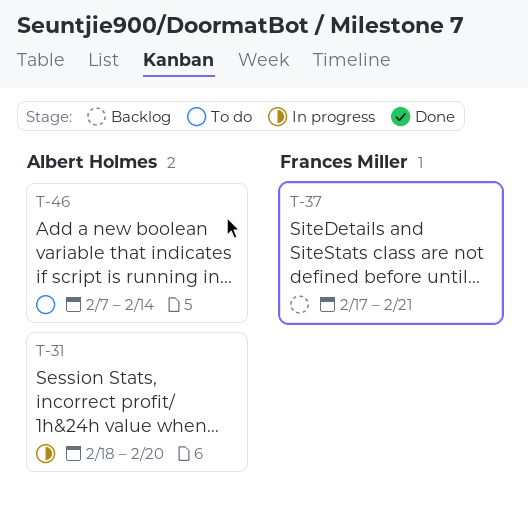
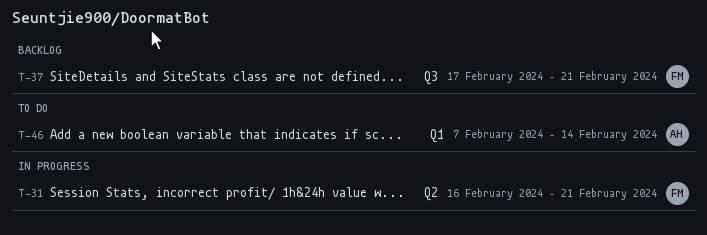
T-31, owner: Albert Holmes -> Frances Miller
T-31, start: Feb 18 -> Feb 16
T-31, due: Feb 20 -> Feb 21

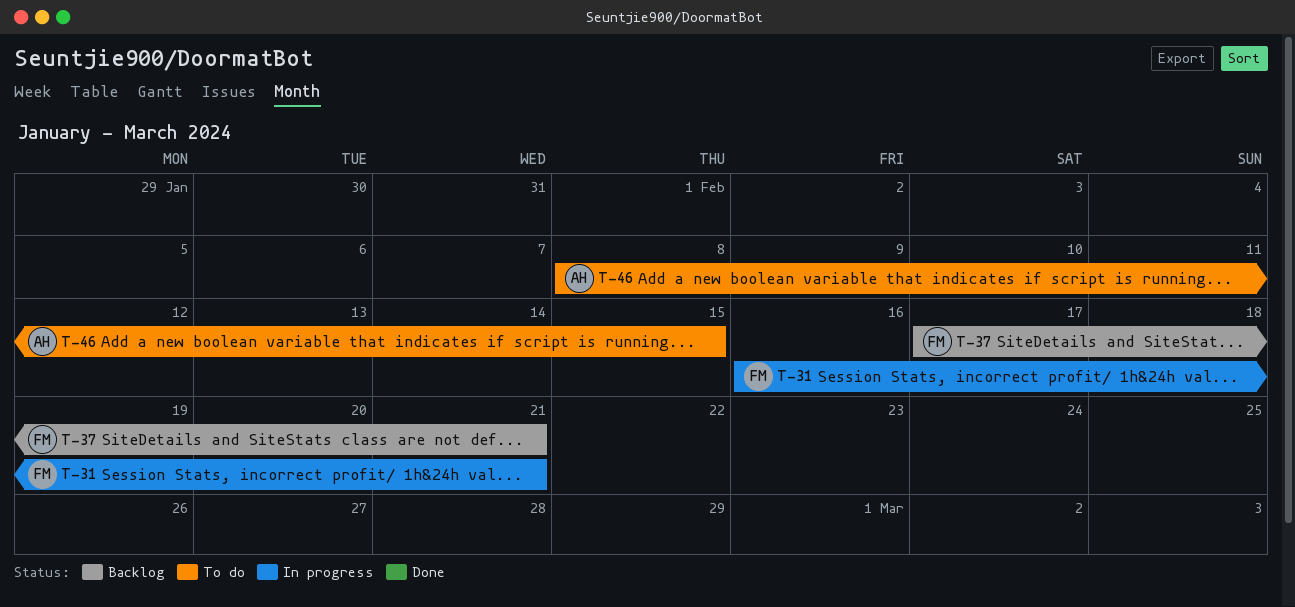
T-46, start: Feb 7 -> Feb 8
T-46, due: Feb 14 -> Feb 15

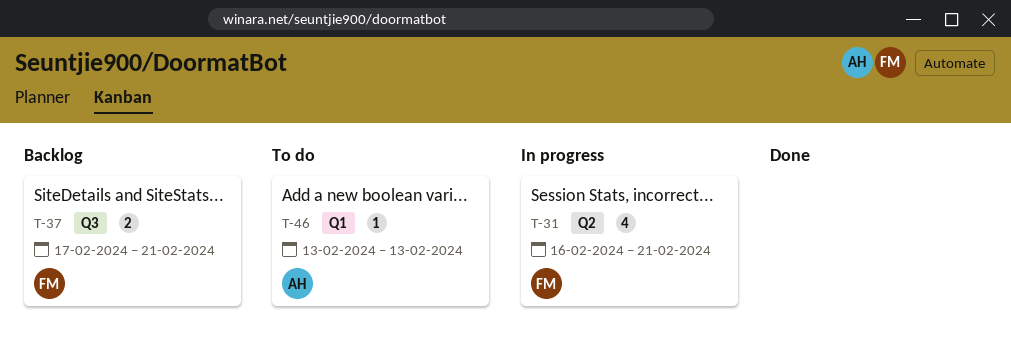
T-46, start: Feb 8 -> Feb 13
T-46, due: Feb 15 -> Feb 13

